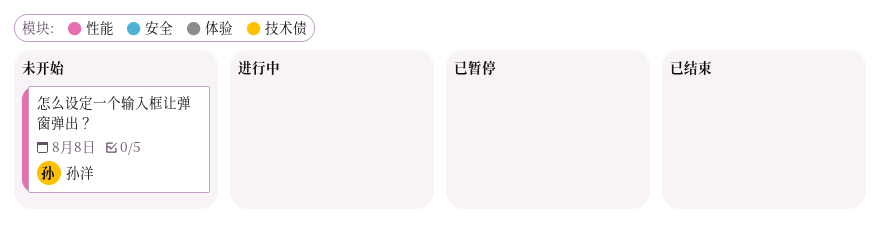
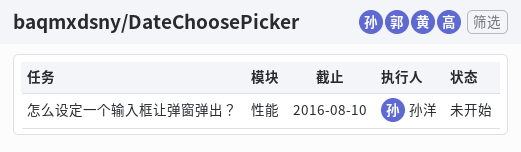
怎么设定一个输入框让弹窗弹出？, due: Aug 8 -> Aug 10

